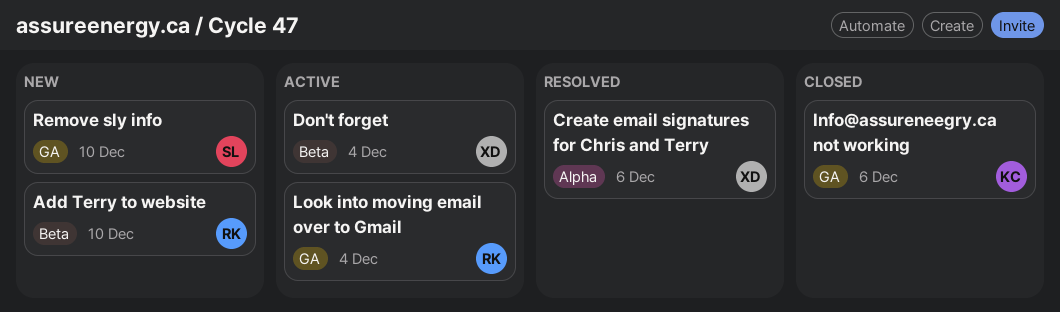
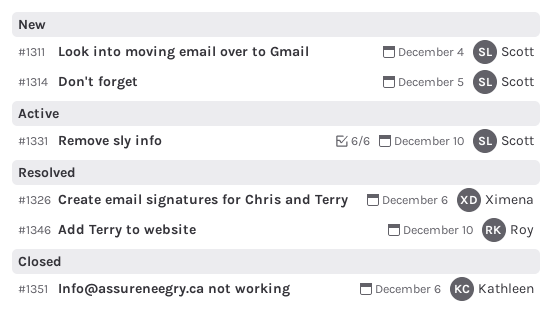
Add Terry to website, status: New -> Resolved
Don't forget, status: Active -> New
Don't forget, owner: Ximena -> Scott
Don't forget, due: Dec 4 -> Dec 5
Look into moving email over to Gmail, status: Active -> New
Look into moving email over to Gmail, owner: Roy -> Scott
Remove sly info, status: New -> Active

